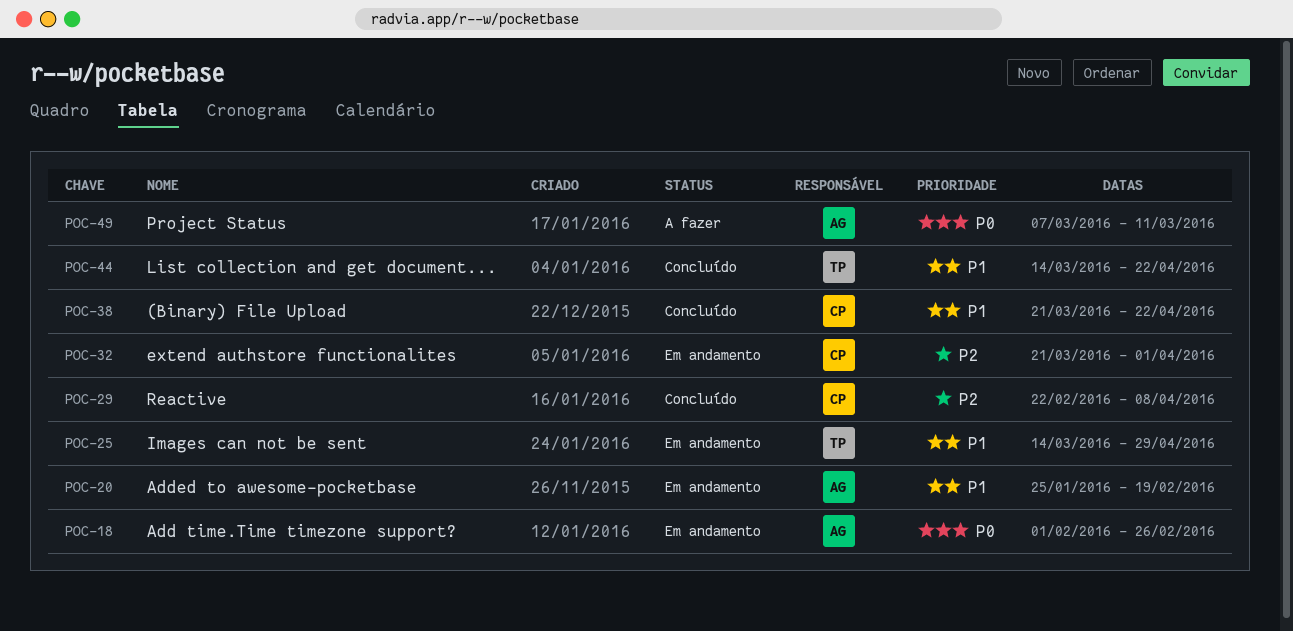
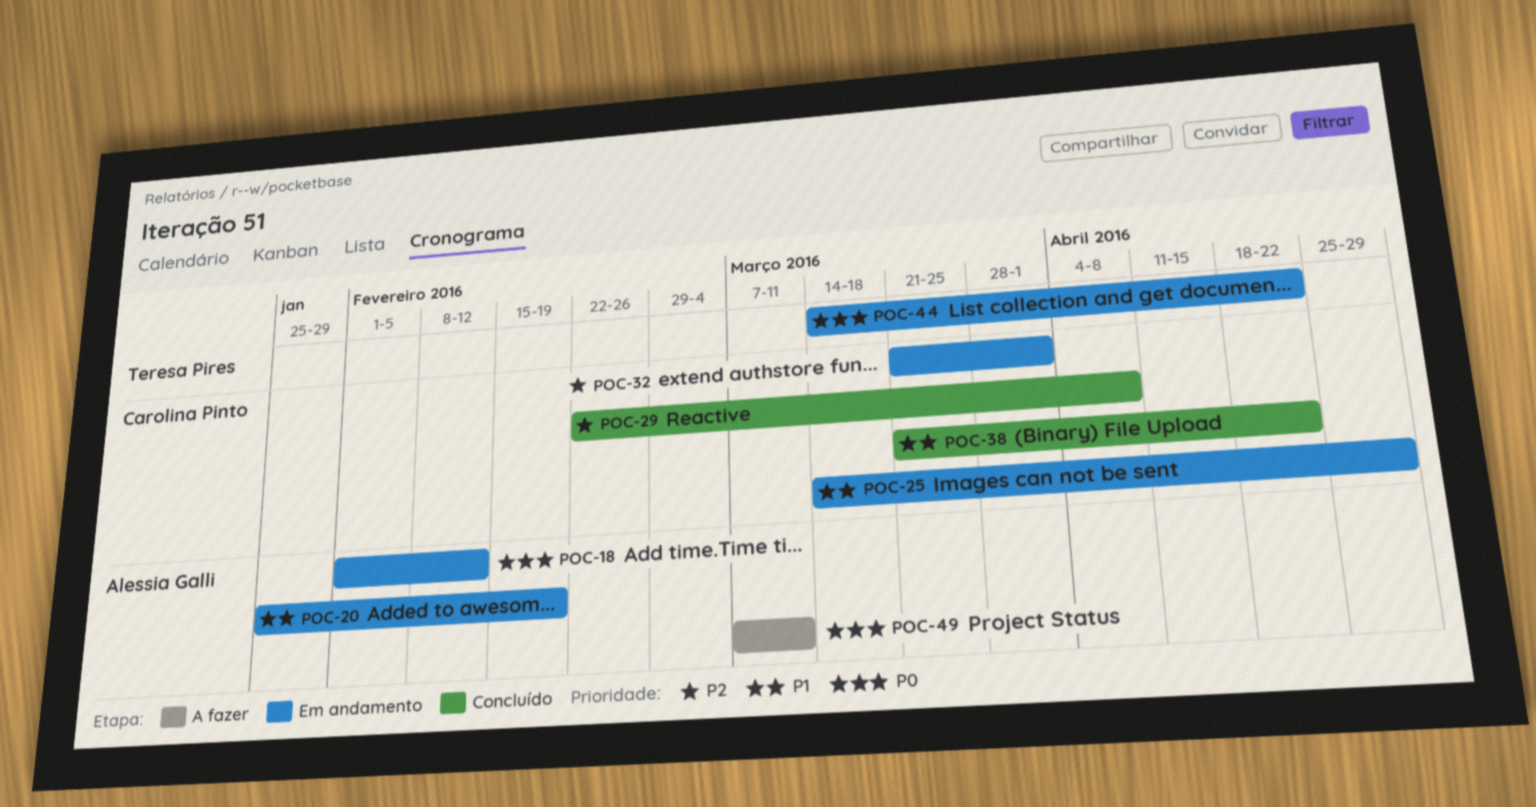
POC-18, due: Feb 26 -> Feb 12
POC-25, owner: Teresa Pires -> Carolina Pinto
POC-44, status: Concluído -> Em andamento
POC-44, priority: P1 -> P0

